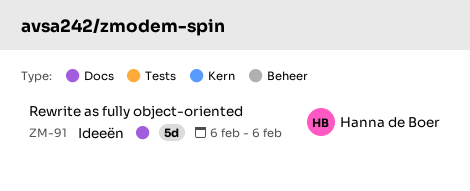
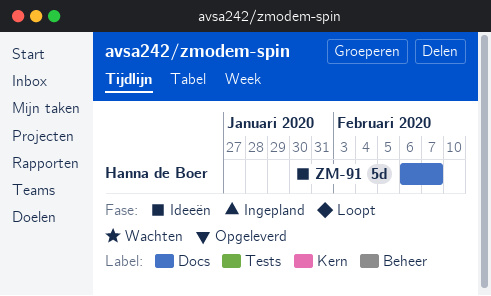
ZM-91, due: Feb 6 -> Feb 7

